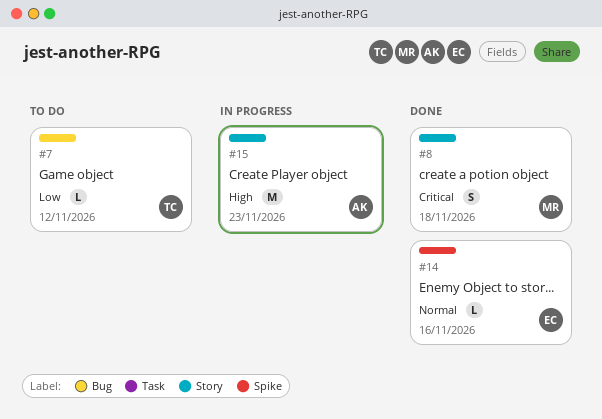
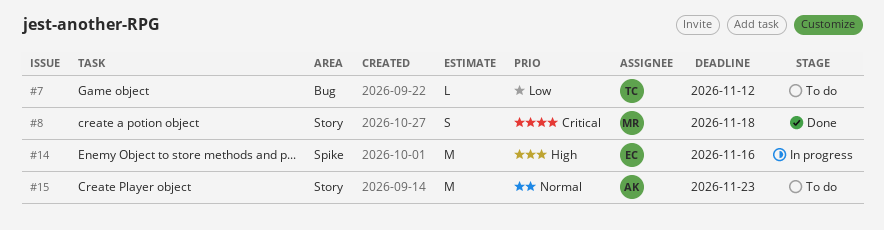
#14, status: Done -> In progress
#14, priority: Normal -> High
#14, estimate: L -> M
#15, status: In progress -> To do
#15, priority: High -> Normal

